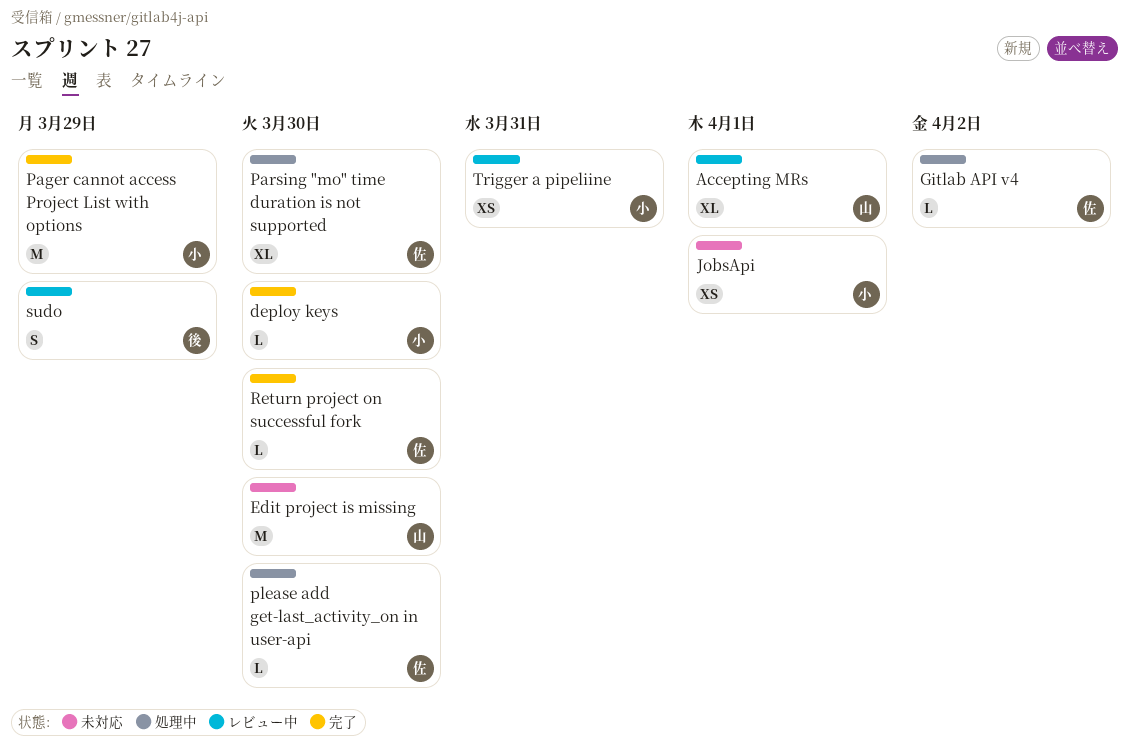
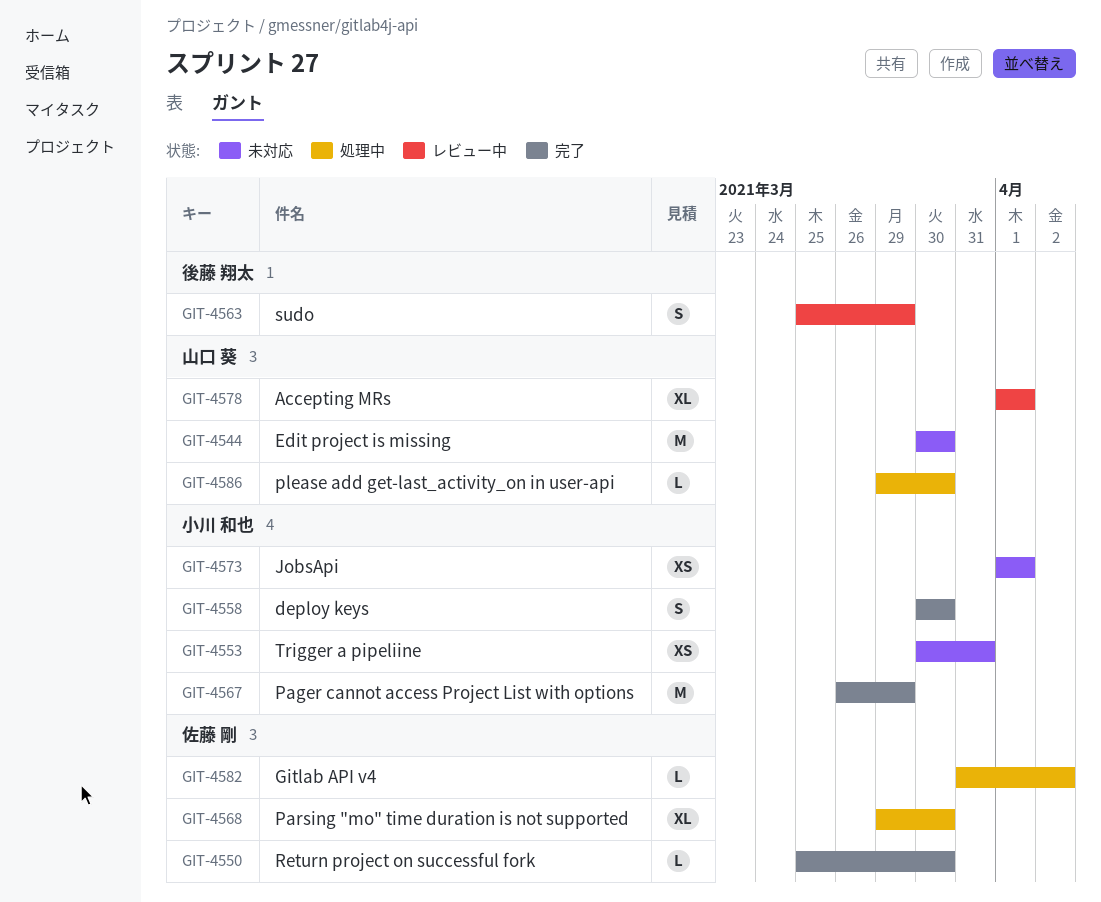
deploy keys, estimate: L -> S
please add get-last_activity_on in user-api, owner: 佐藤 剛 -> 山口 葵
Trigger a pipeliine, status: レビュー中 -> 未対応

